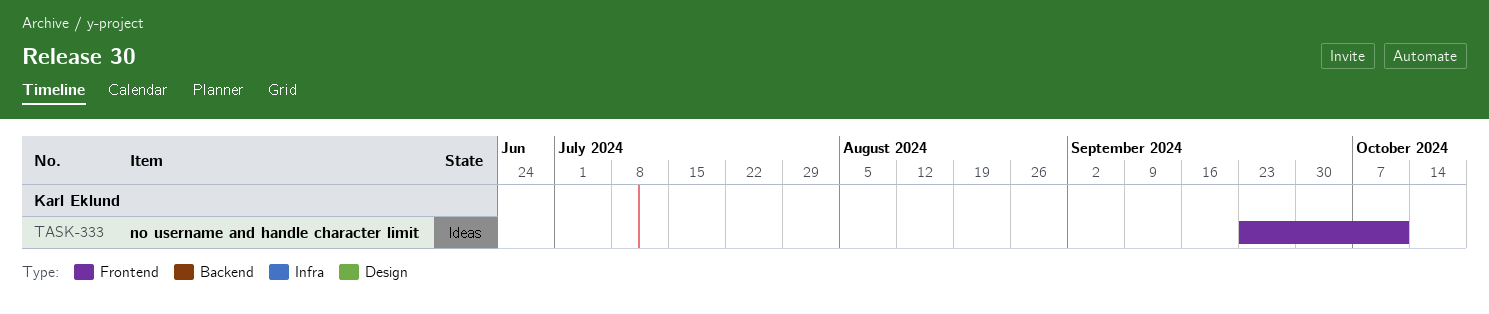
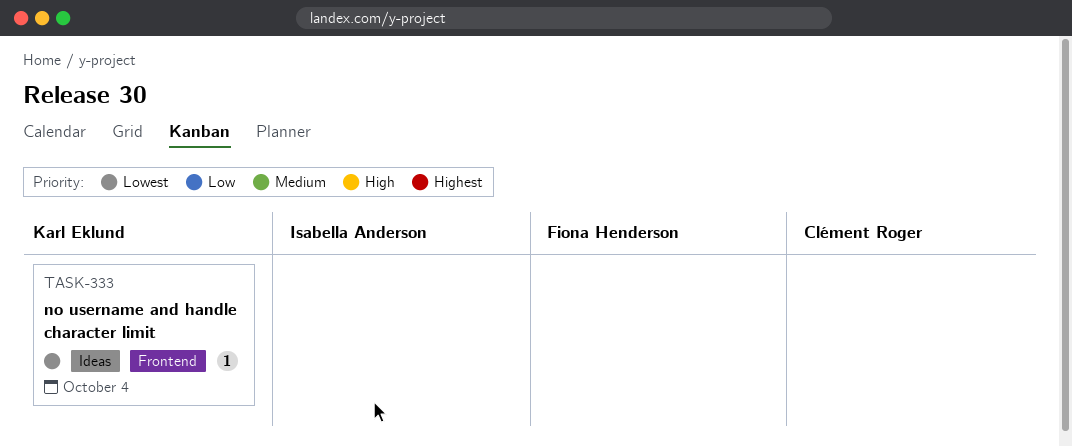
TASK-333, due: Oct 11 -> Oct 4

